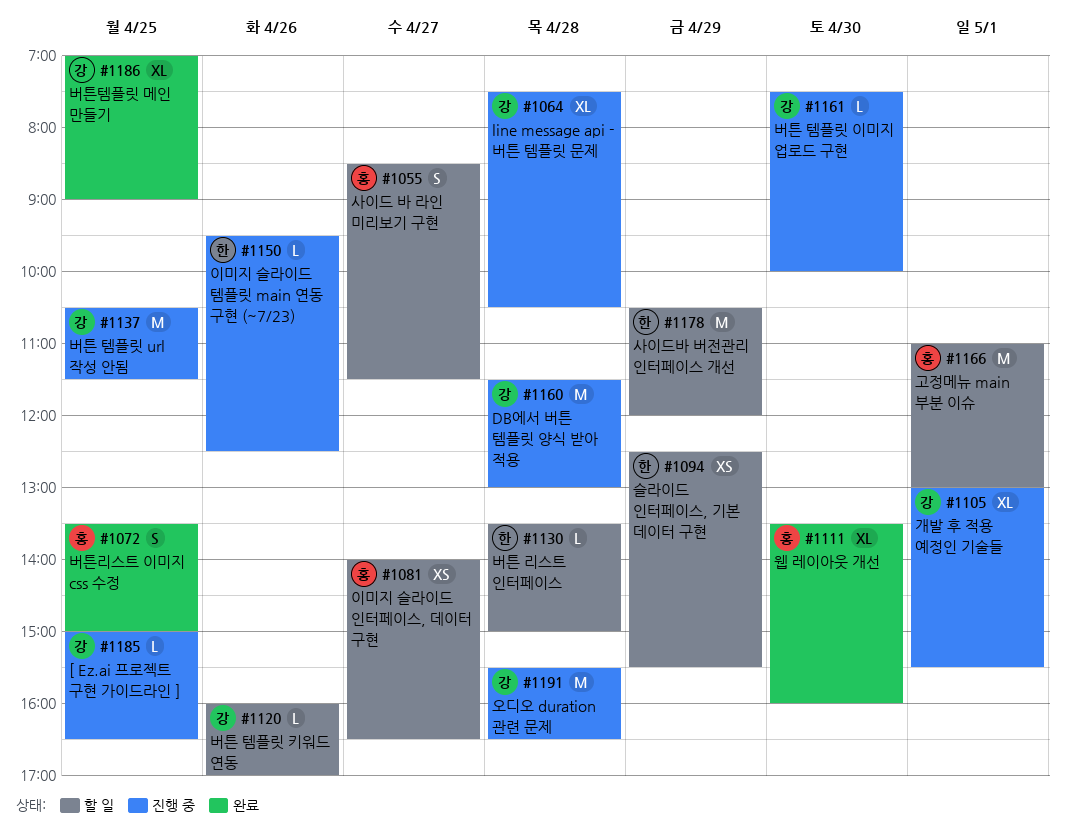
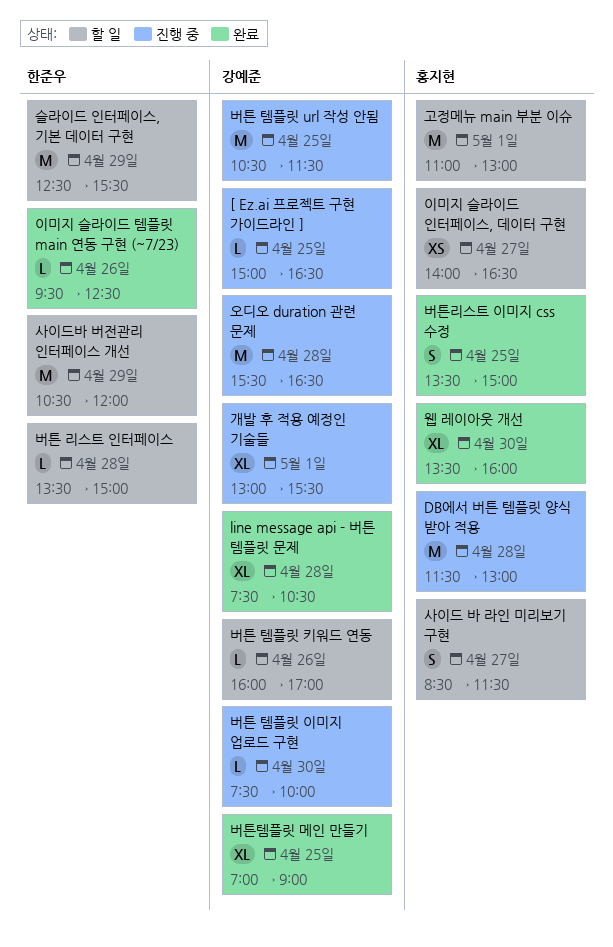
DB에서 버튼 템플릿 양식 받아 적용, owner: 강예준 -> 홍지현
line message api - 버튼 템플릿 문제, status: 진행 중 -> 완료
슬라이드 인터페이스, 기본 데이터 구현, estimate: XS -> M
이미지 슬라이드 템플릿 main 연동 구현 (~7/23), status: 진행 중 -> 완료

